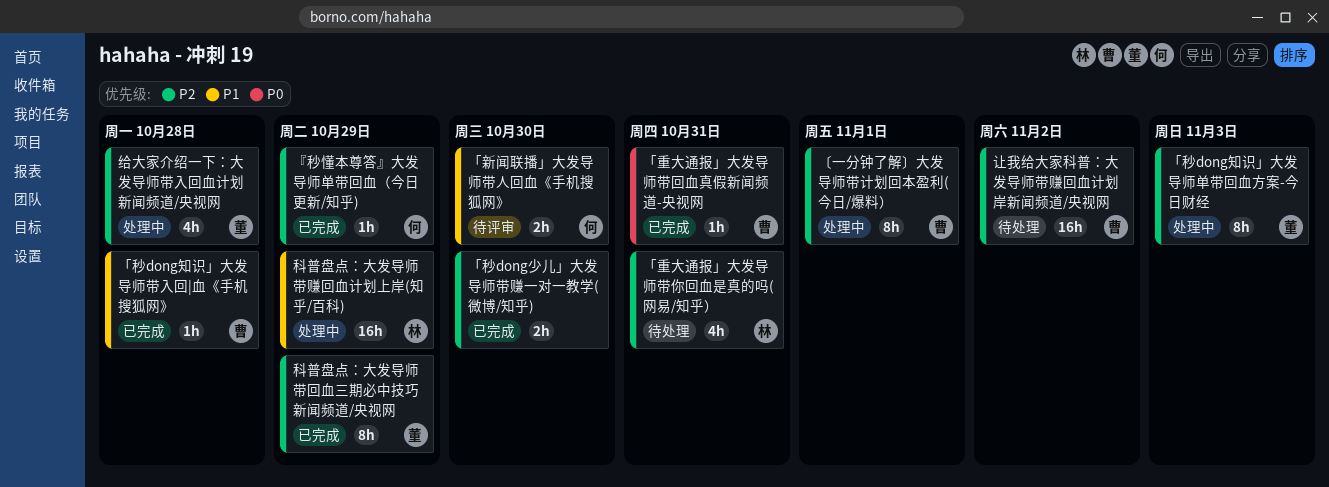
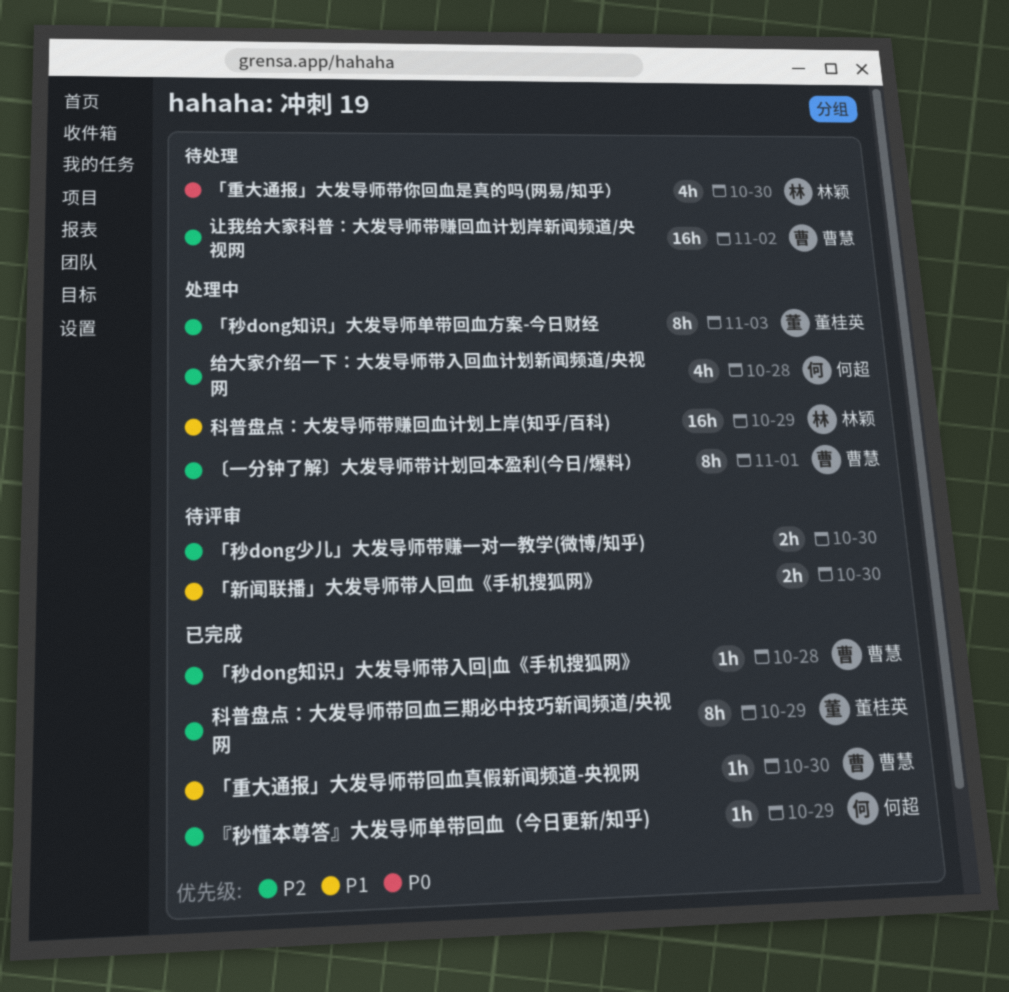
「新闻联播」大发导师带人回血《手机搜狐网》, owner: 何超 -> none
「秒dong少儿」大发导师带赚一对一教学(微博/知乎), status: 已完成 -> 待评审
「秒dong知识」大发导师带入回|血《手机搜狐网》, priority: P1 -> P2
「重大通报」大发导师带你回血是真的吗(网易/知乎）, priority: P2 -> P0
「重大通报」大发导师带你回血是真的吗(网易/知乎）, due: Oct 31 -> Oct 30
「重大通报」大发导师带回血真假新闻频道-央视网, priority: P0 -> P1
「重大通报」大发导师带回血真假新闻频道-央视网, due: Oct 31 -> Oct 30
给大家介绍一下：大发导师带入回血计划新闻频道/央视网, owner: 董桂英 -> 何超

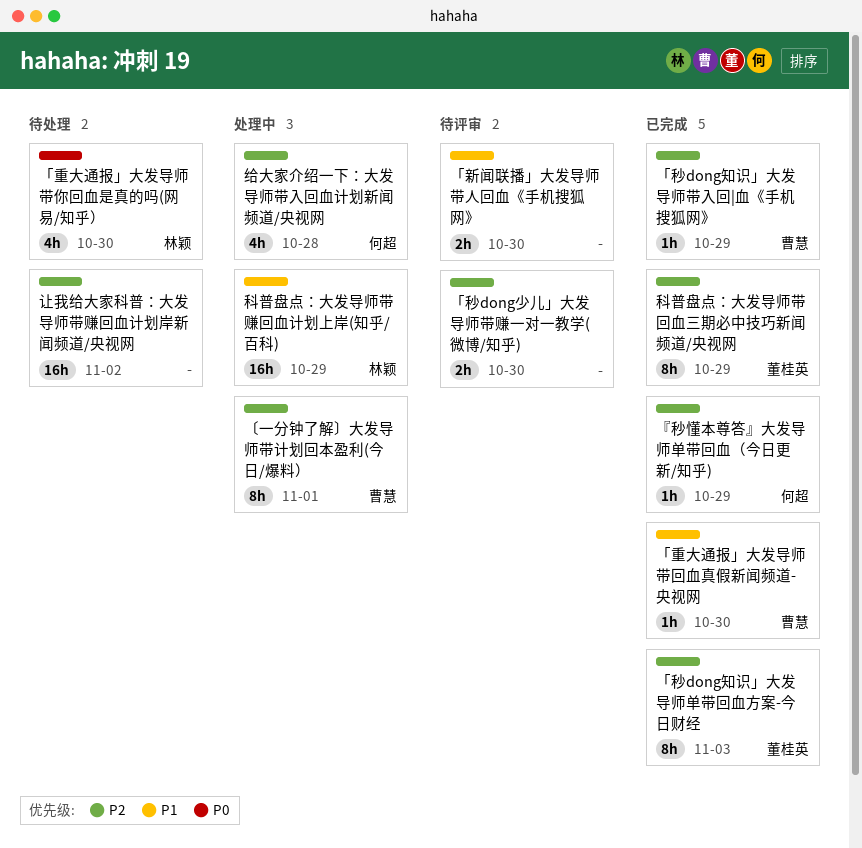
「秒dong知识」大发导师单带回血方案-今日财经, status: 处理中 -> 已完成
「秒dong知识」大发导师带入回|血《手机搜狐网》, due: Oct 28 -> Oct 29
让我给大家科普：大发导师带赚回血计划岸新闻频道/央视网, owner: 曹慧 -> none

